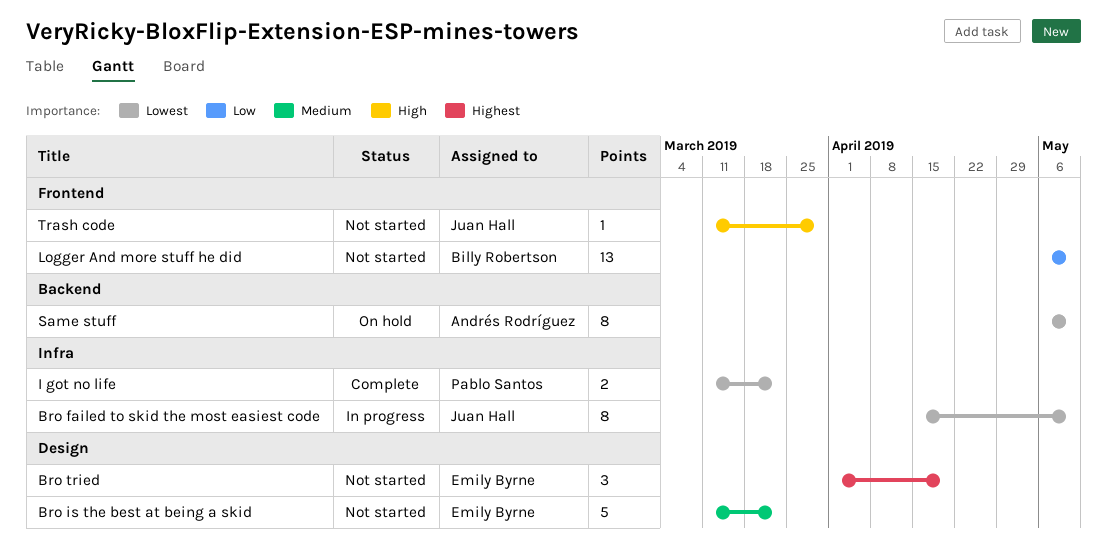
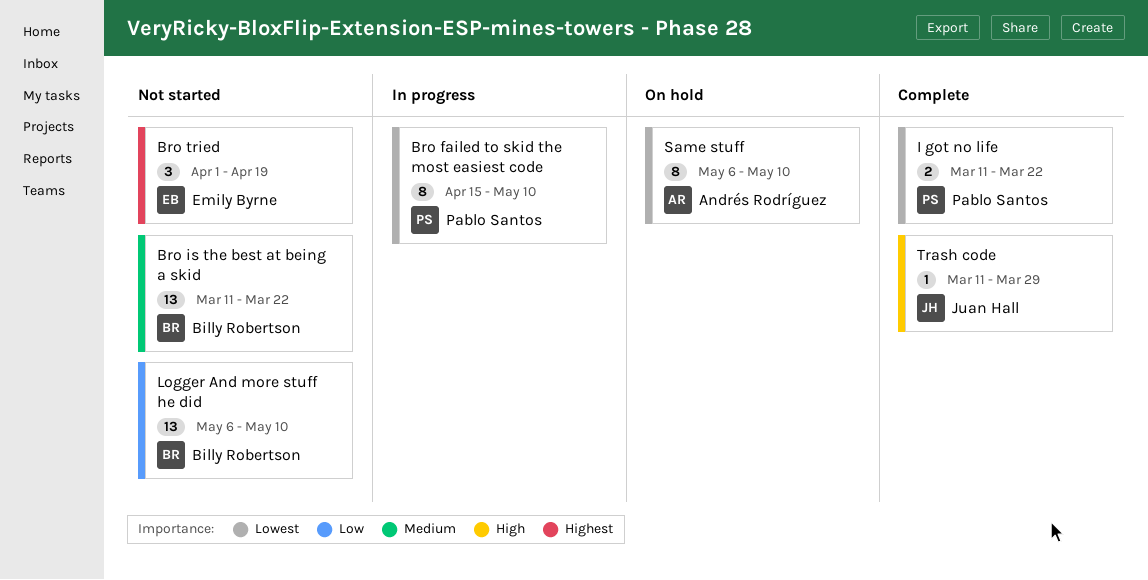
Bro failed to skid the most easiest code, owner: Juan Hall -> Pablo Santos
Bro is the best at being a skid, owner: Emily Byrne -> Billy Robertson
Bro is the best at being a skid, estimate: 5 -> 13
Trash code, status: Not started -> Complete

